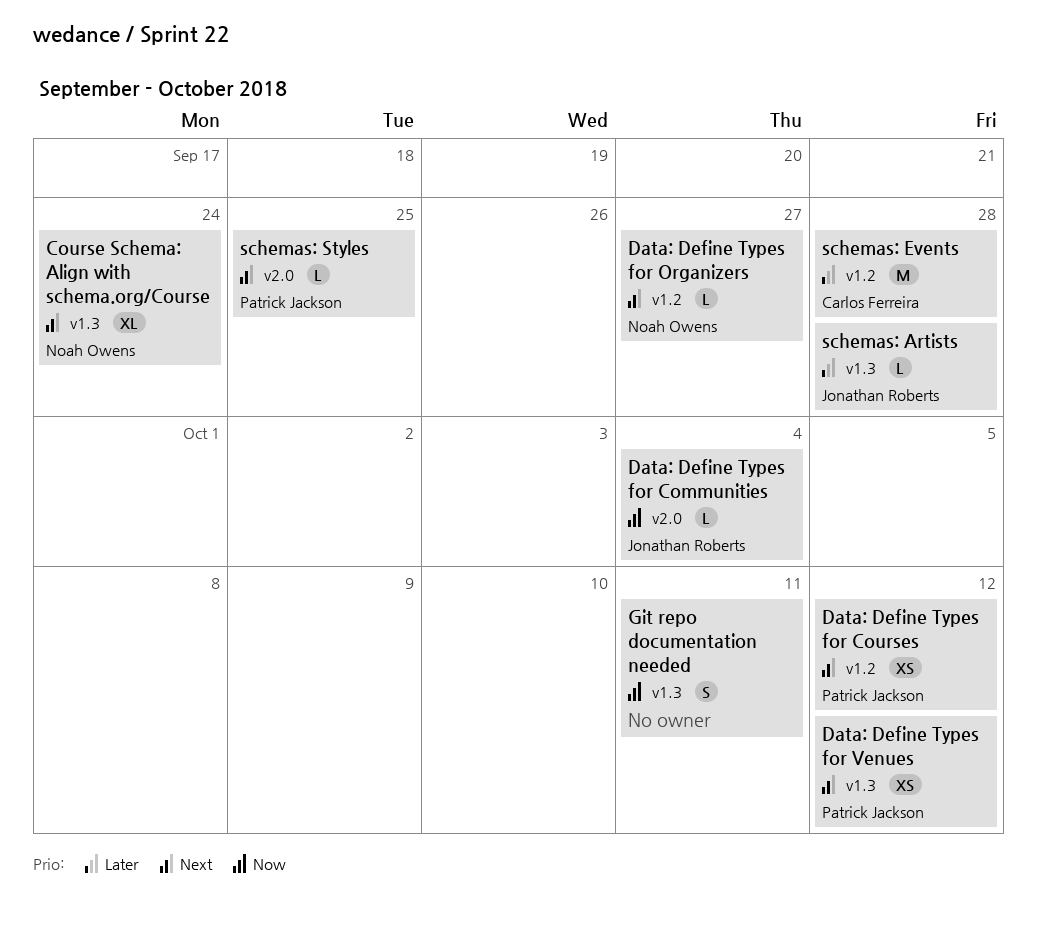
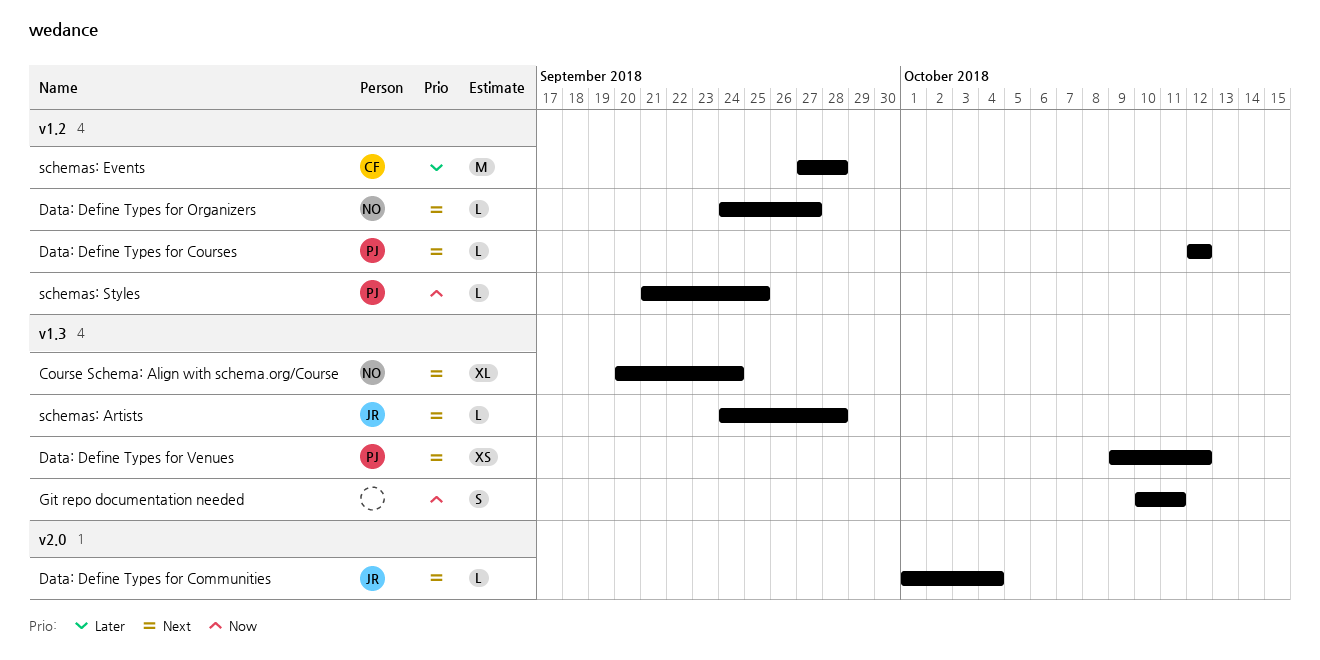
Data: Define Types for Communities, priority: Now -> Next
Data: Define Types for Courses, estimate: XS -> L
schemas: Artists, priority: Later -> Next
schemas: Styles, priority: Next -> Now
schemas: Styles, label: v2.0 -> v1.2

